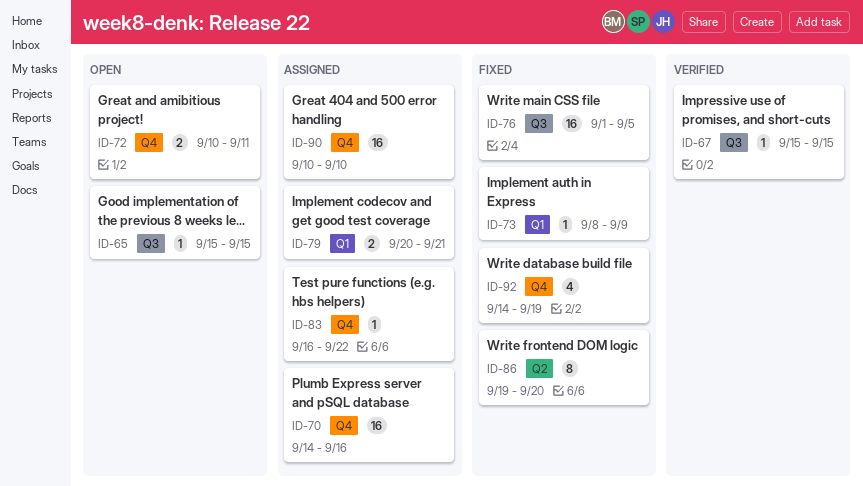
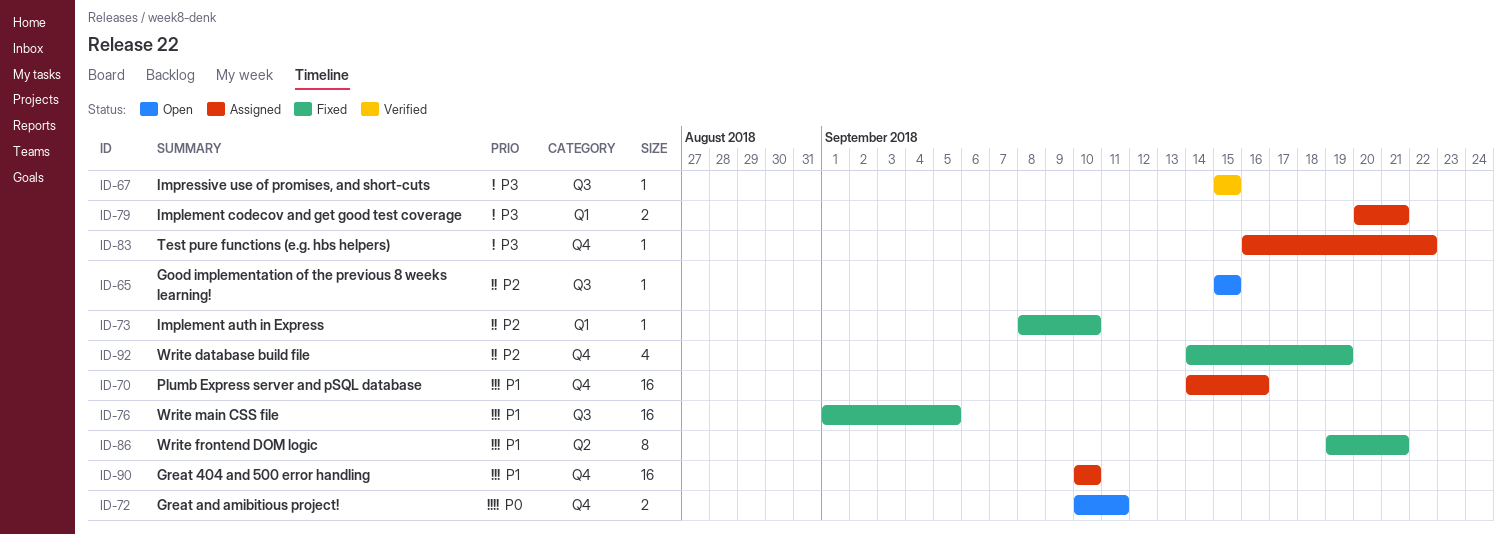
ID-73, due: Sep 9 -> Sep 10
ID-86, due: Sep 20 -> Sep 21

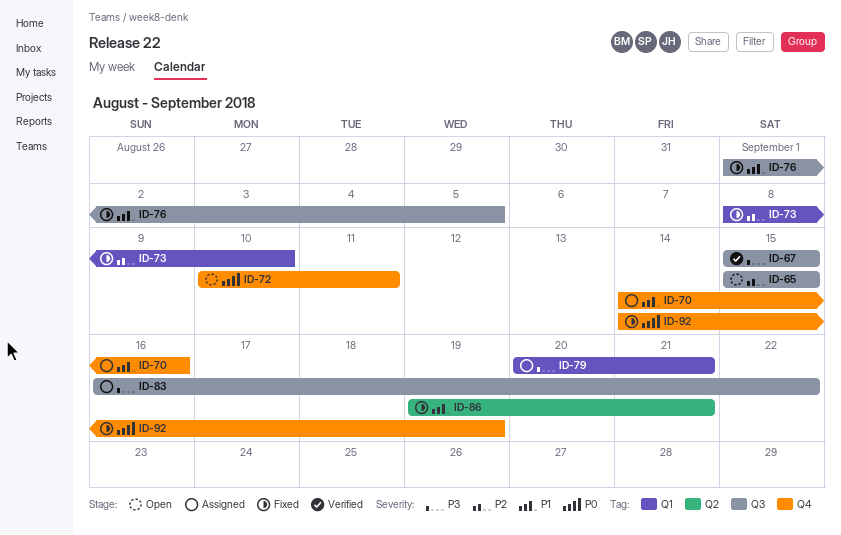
ID-83, label: Q4 -> Q3
ID-90: present -> none
ID-92, priority: P2 -> P0

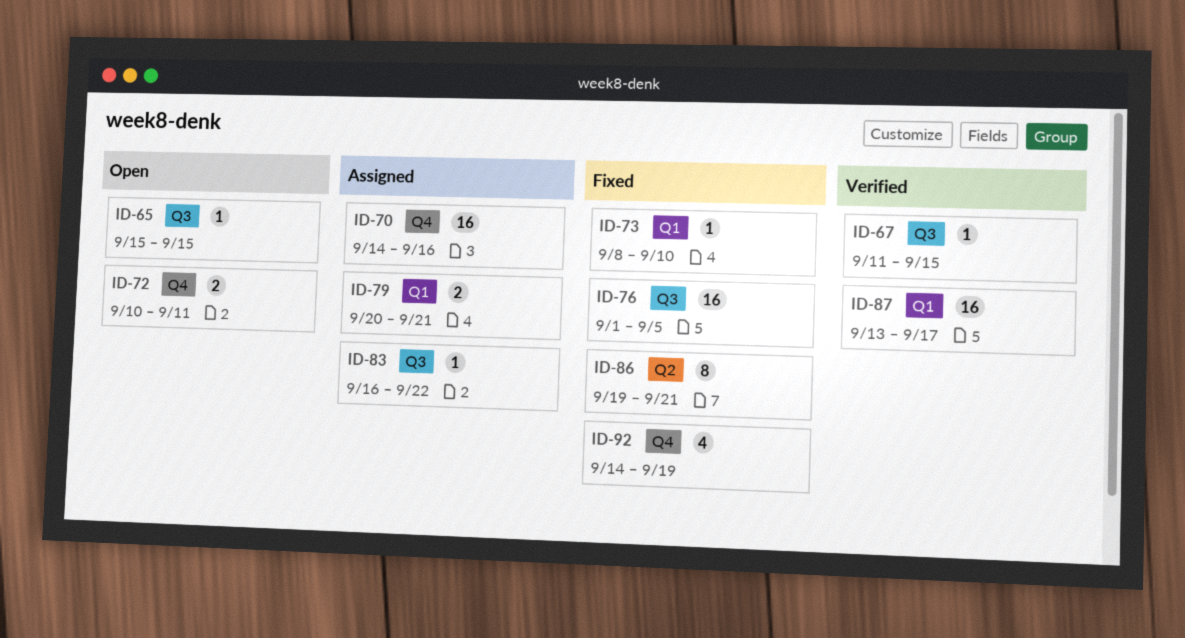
ID-67, start: Sep 15 -> Sep 11
ID-87: none -> present

